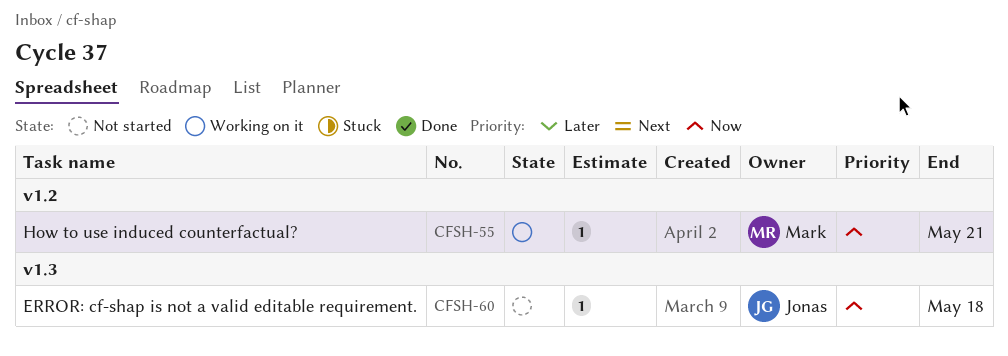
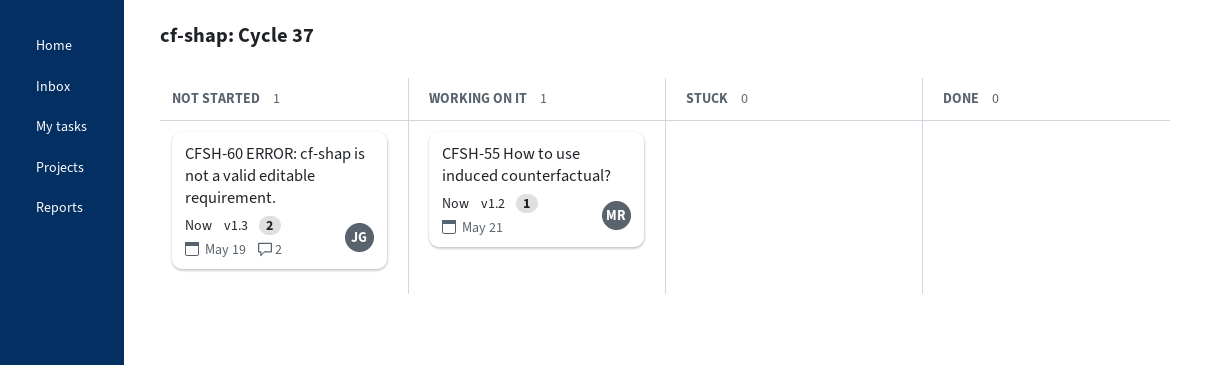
CFSH-60, estimate: 1 -> 2
CFSH-60, due: May 18 -> May 19

